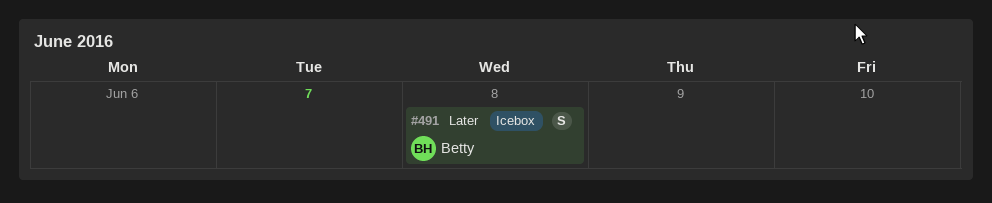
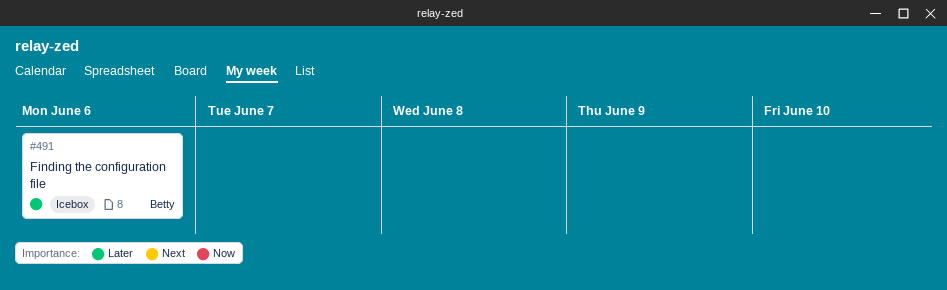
#491, due: Jun 8 -> Jun 6

